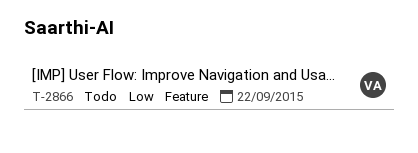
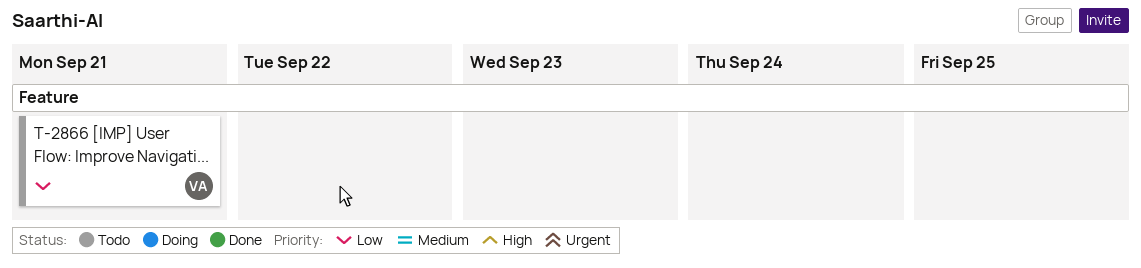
T-2866, due: Sep 22 -> Sep 21

